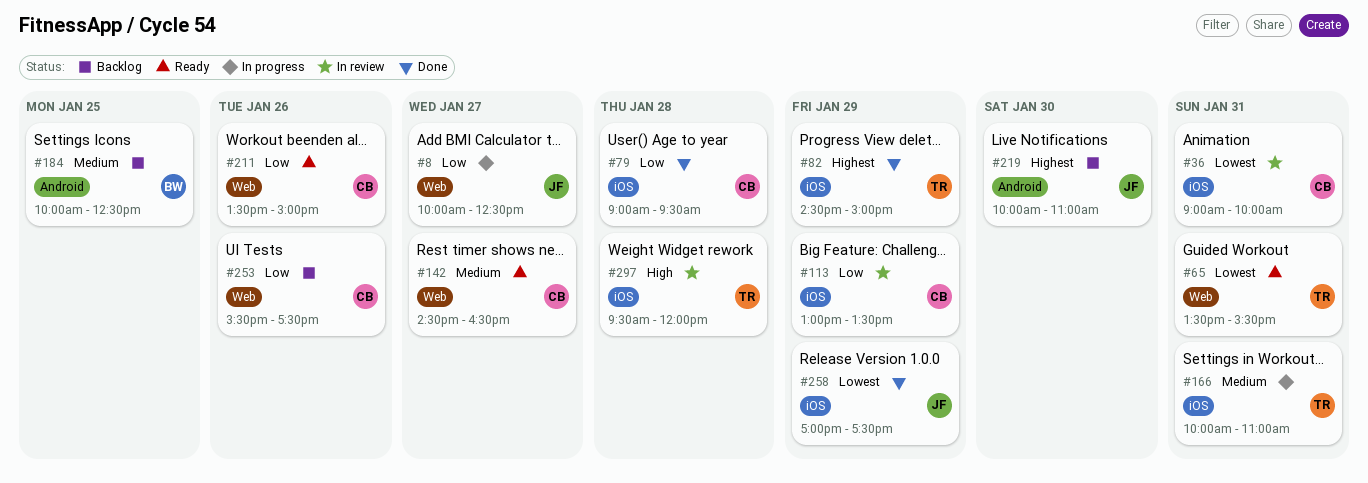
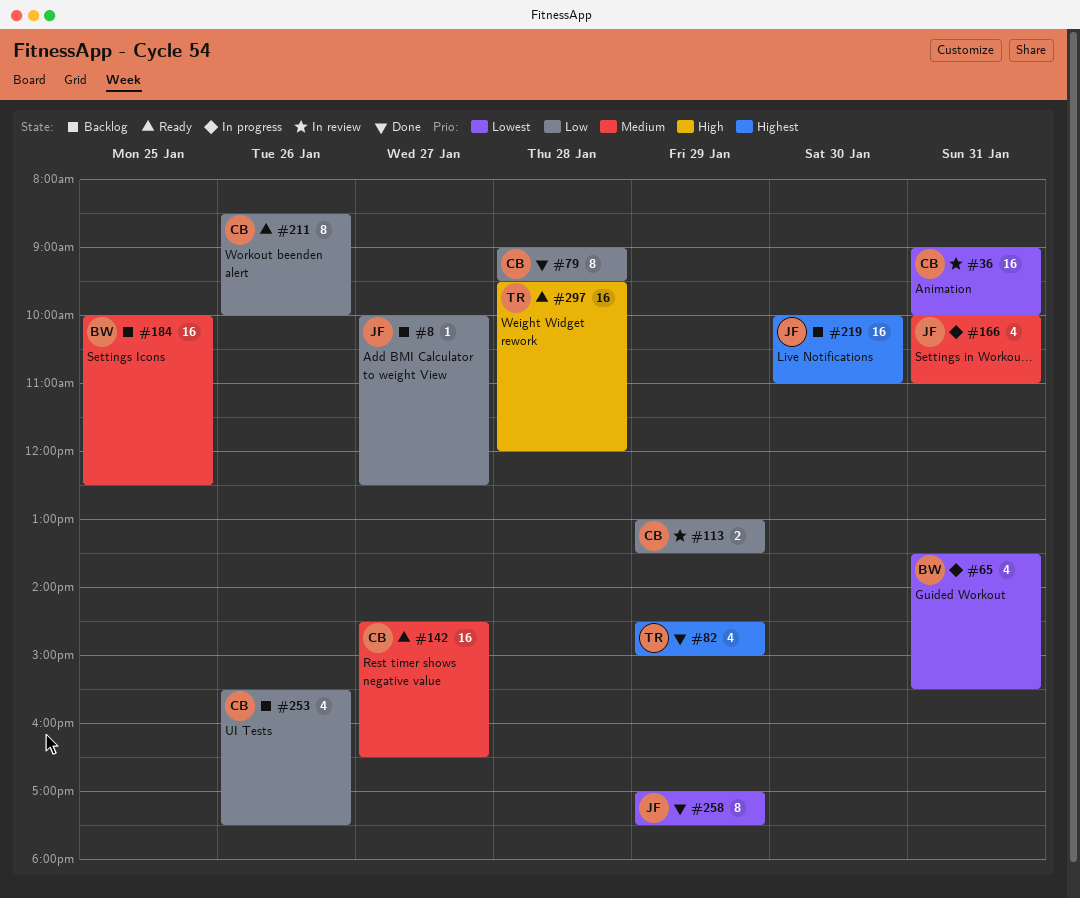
#8, status: In progress -> Backlog
#65, status: Ready -> In progress
#65, owner: TR -> BW
#166, owner: TR -> JF
#211, begins: 13:30 -> 08:30
#211, ends: 15:00 -> 10:00
#297, status: In review -> Ready

